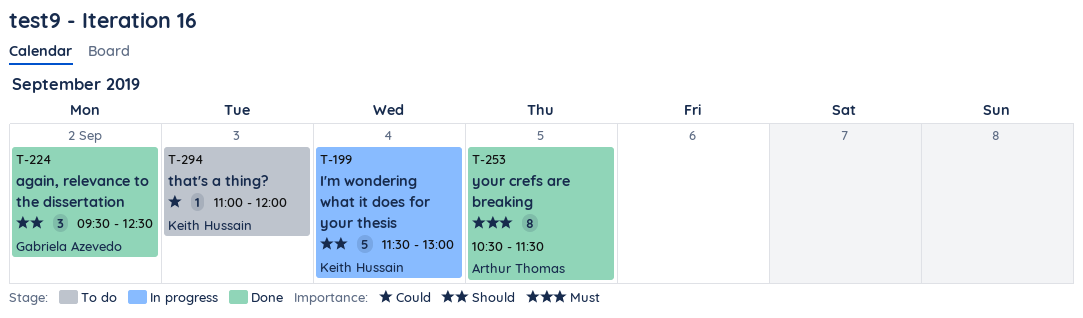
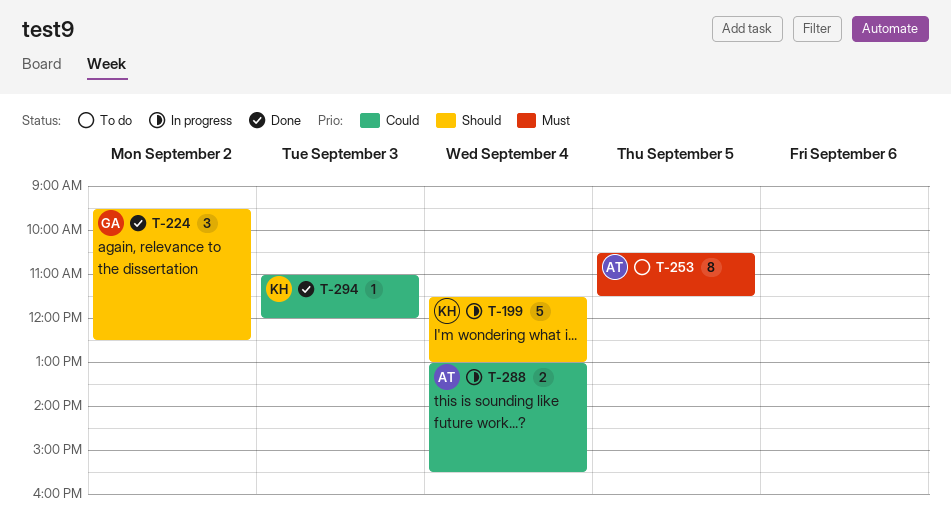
T-253, status: Done -> To do
T-288: none -> present
T-294, status: To do -> Done

